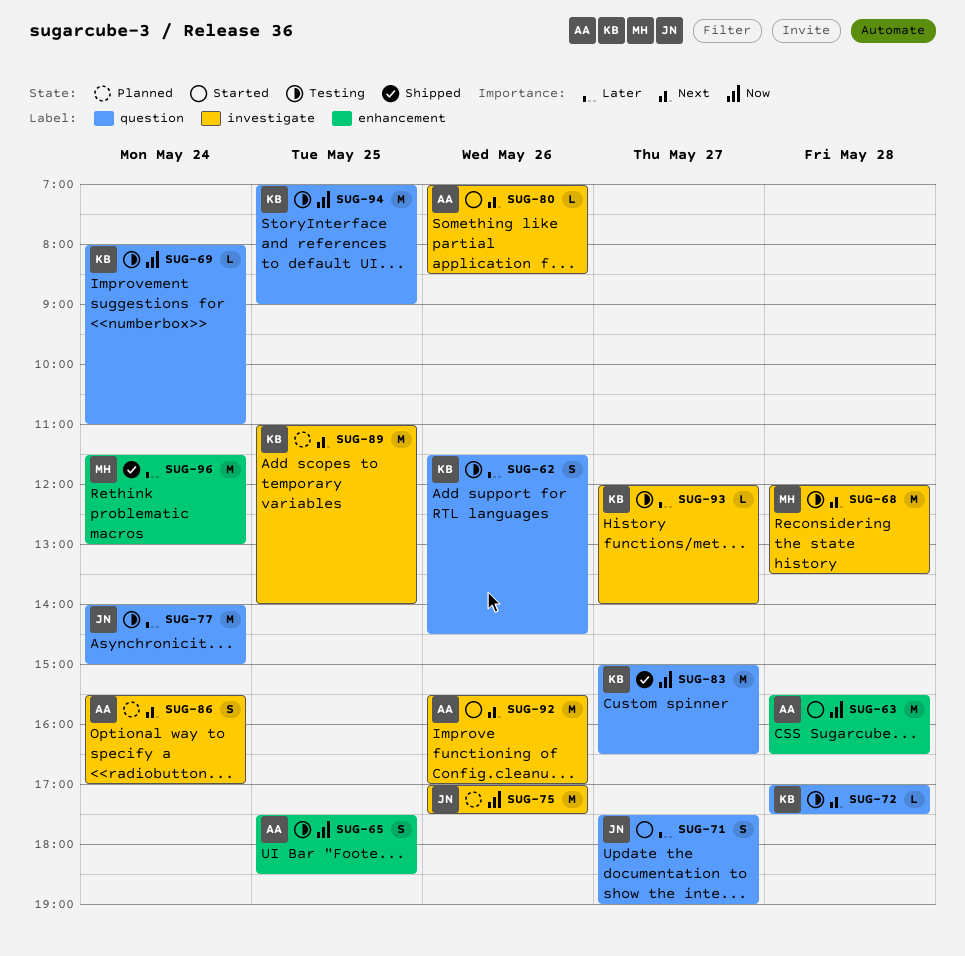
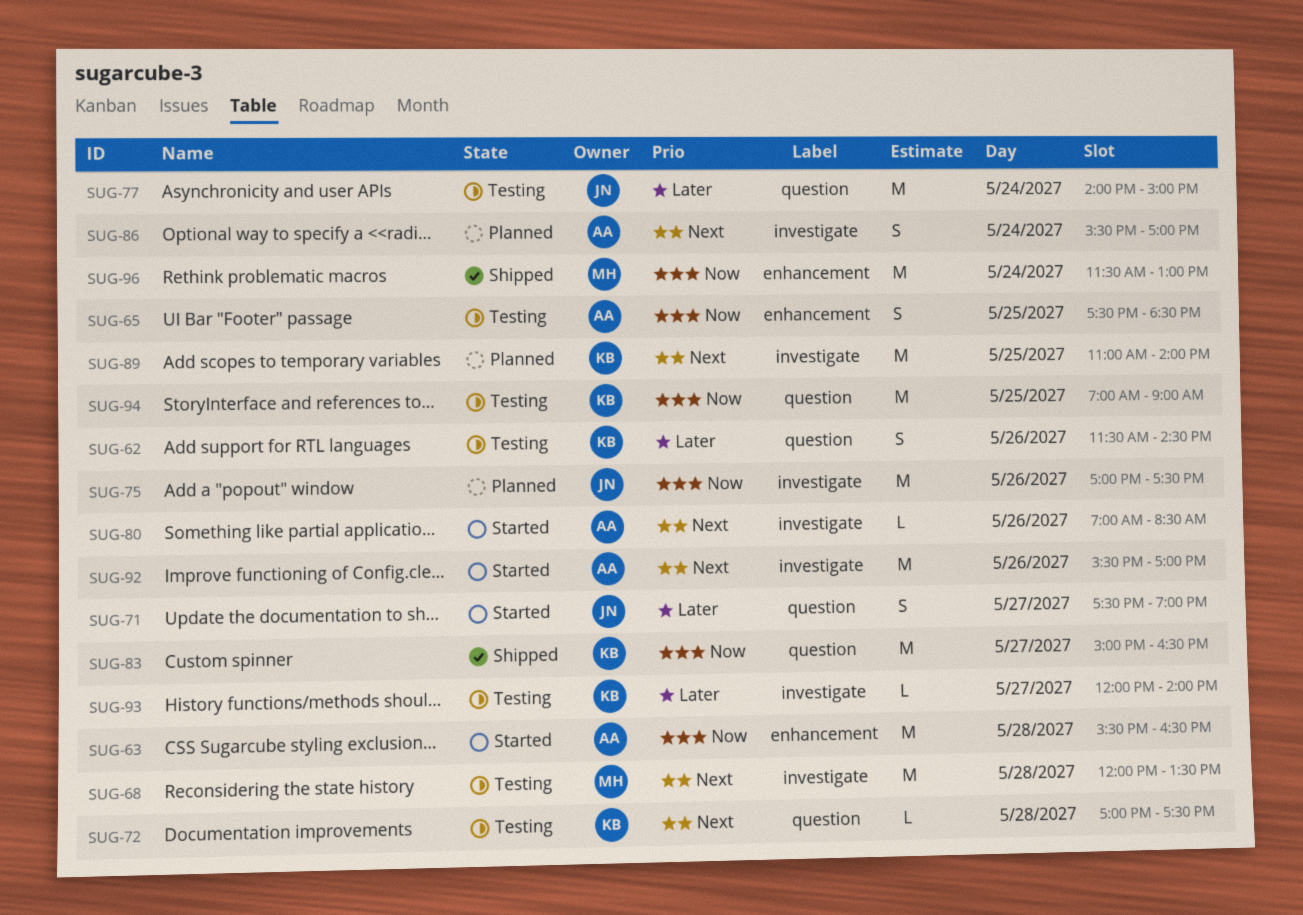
SUG-69: present -> none
SUG-96, priority: Later -> Now

